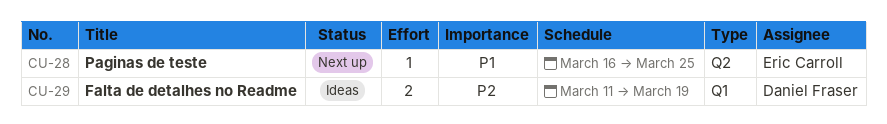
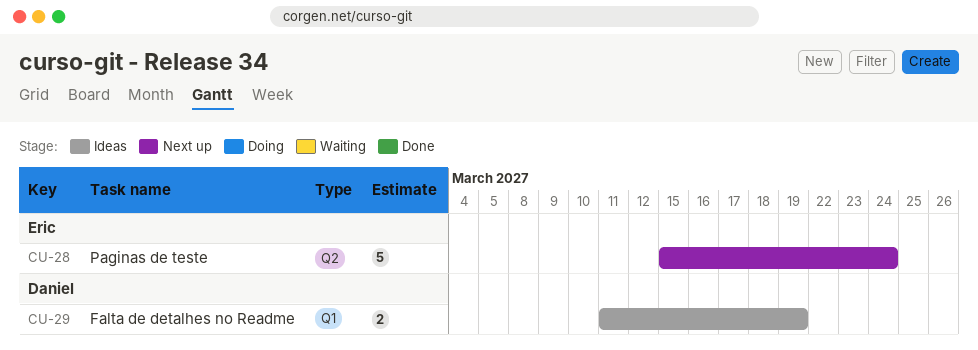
CU-28, estimate: 1 -> 5
CU-28, start: Mar 16 -> Mar 15
CU-28, due: Mar 25 -> Mar 24

